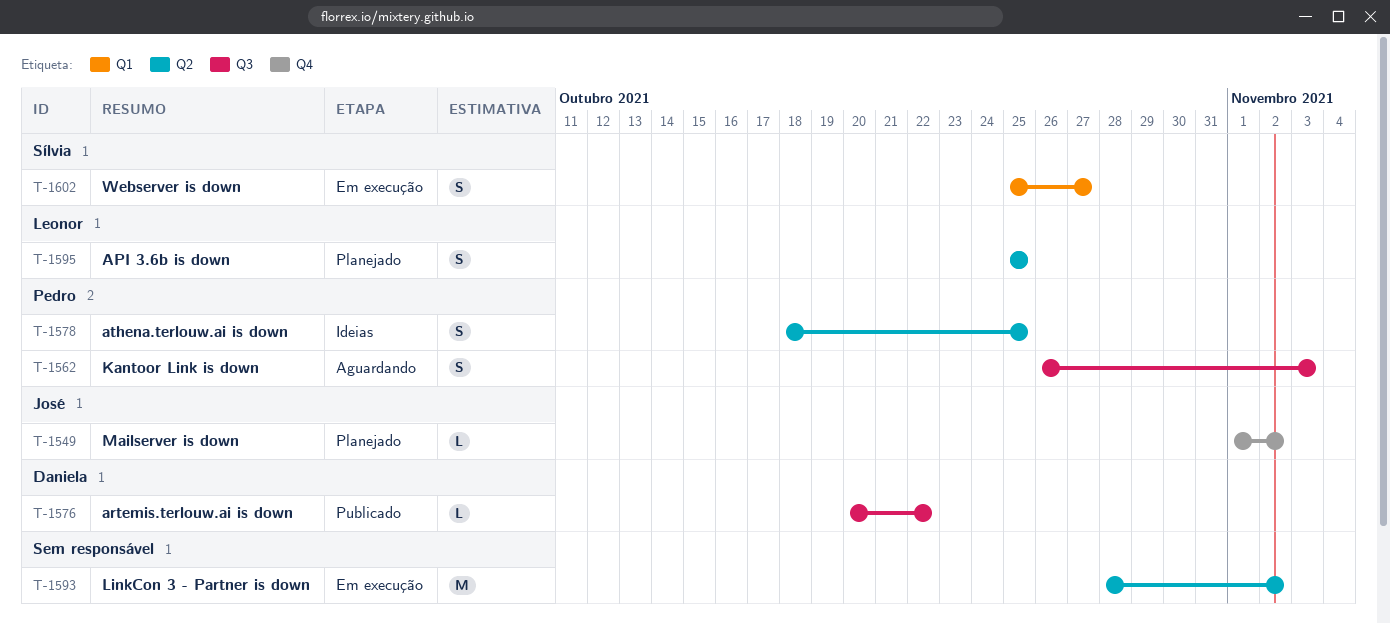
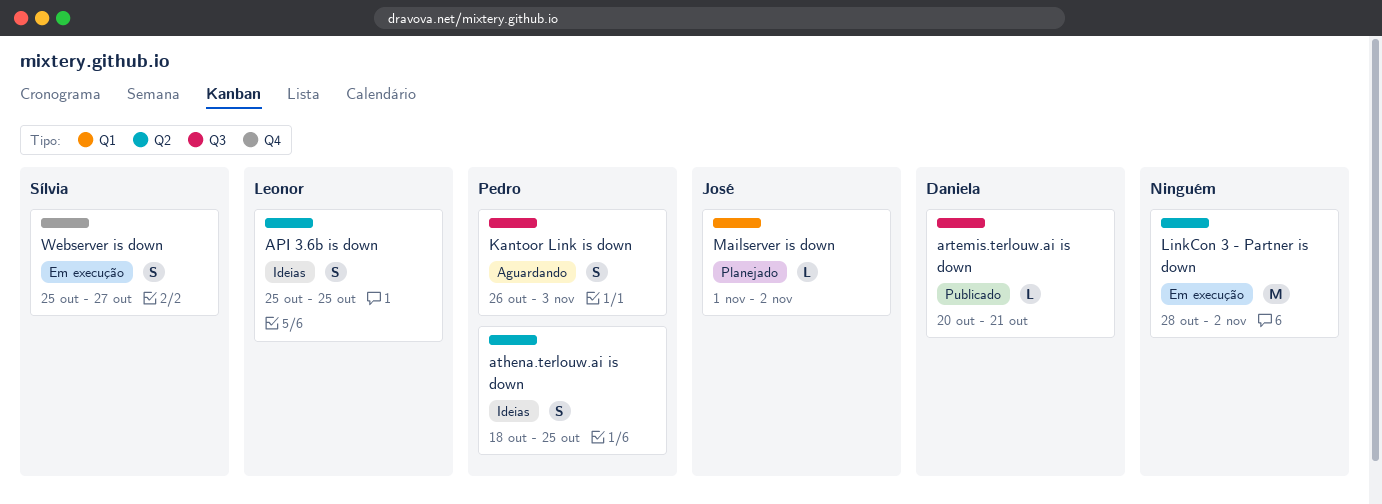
API 3.6b is down, status: Planejado -> Ideias
artemis.terlouw.ai is down, due: Oct 22 -> Oct 21
Mailserver is down, label: Q4 -> Q1
Webserver is down, label: Q1 -> Q4

